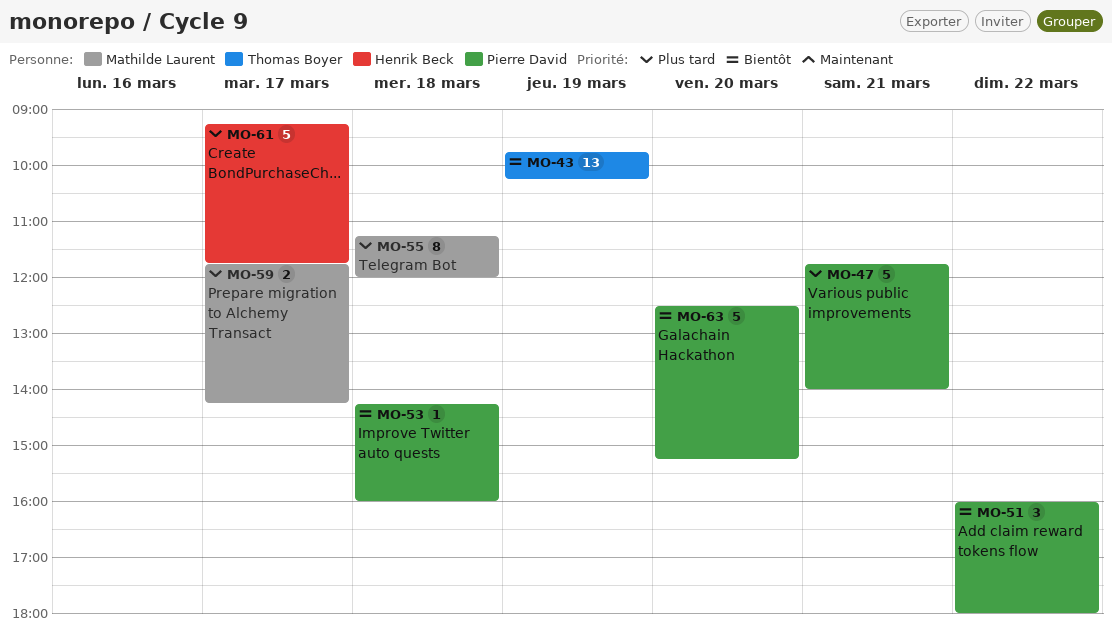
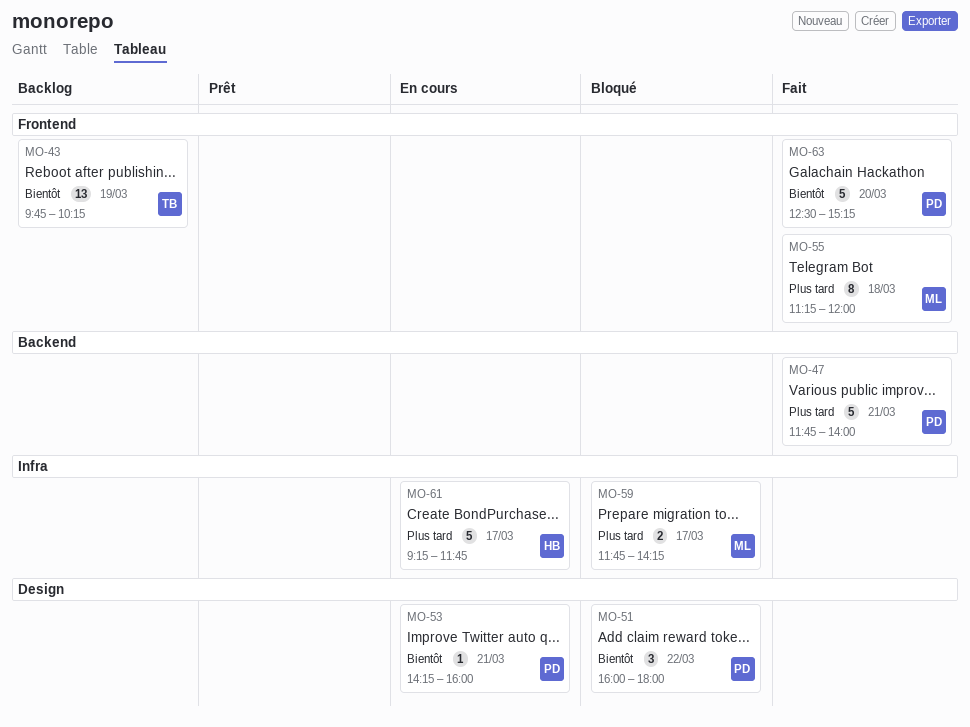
MO-53, day: Mar 18 -> Mar 21

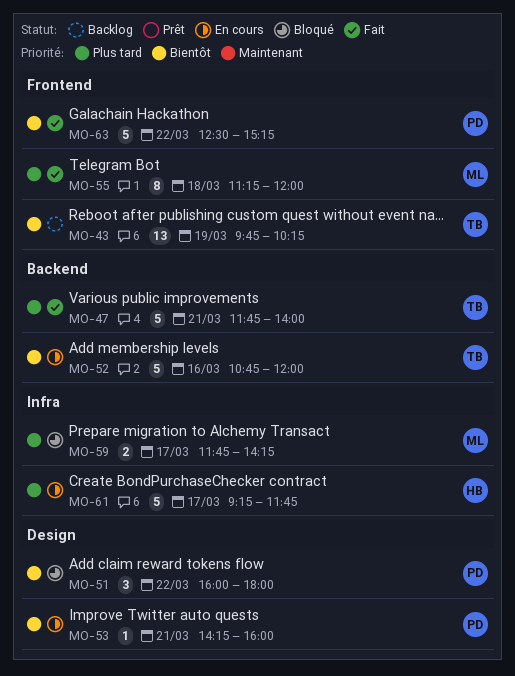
MO-47, owner: PD -> TB
MO-52: none -> present
MO-63, day: Mar 20 -> Mar 22

